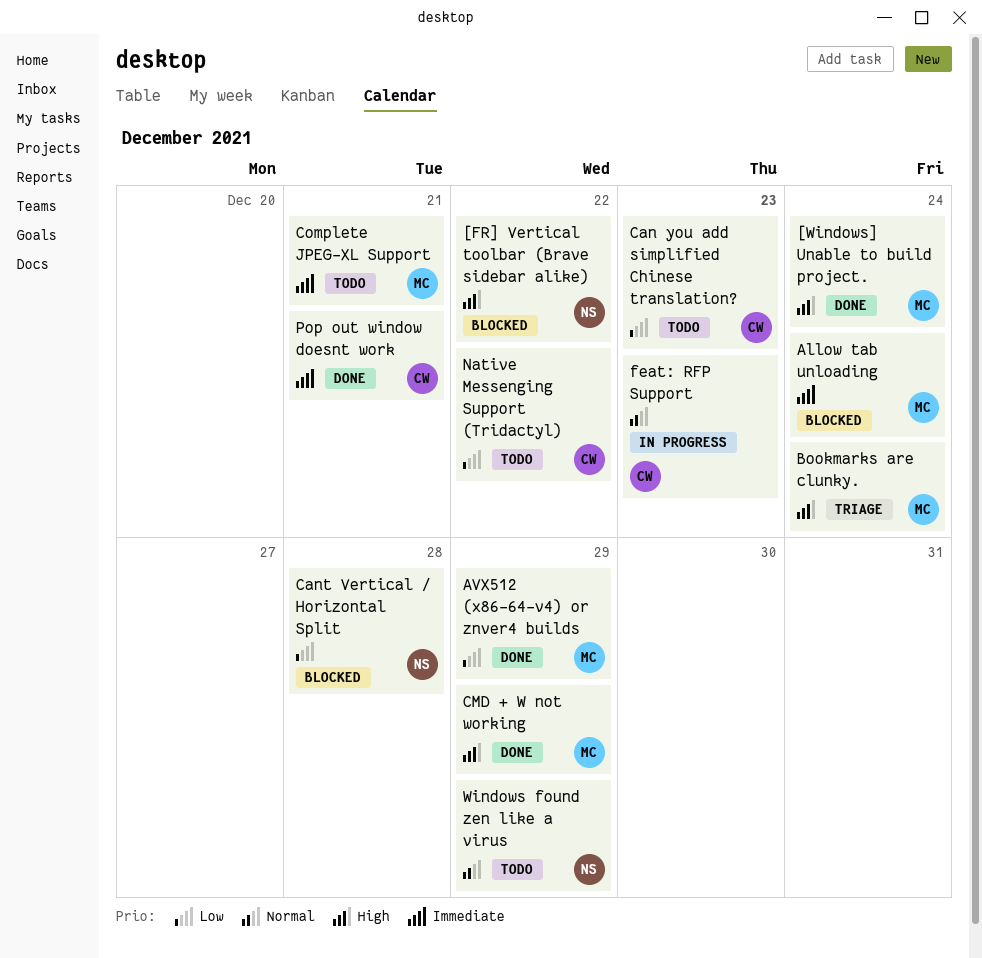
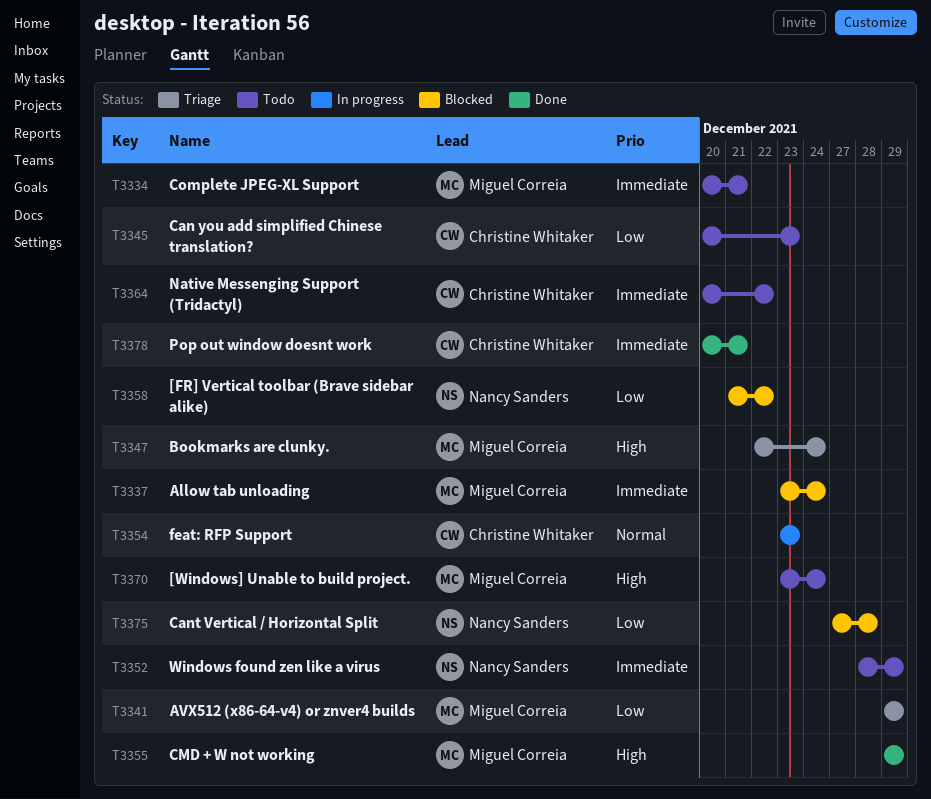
[FR] Vertical toolbar (Brave sidebar alike), priority: High -> Low
[Windows] Unable to build project., status: Done -> Todo
AVX512 (x86-64-v4) or znver4 builds, status: Done -> Triage
Native Messenging Support (Tridactyl), priority: Low -> Immediate
Windows found zen like a virus, priority: Normal -> Immediate

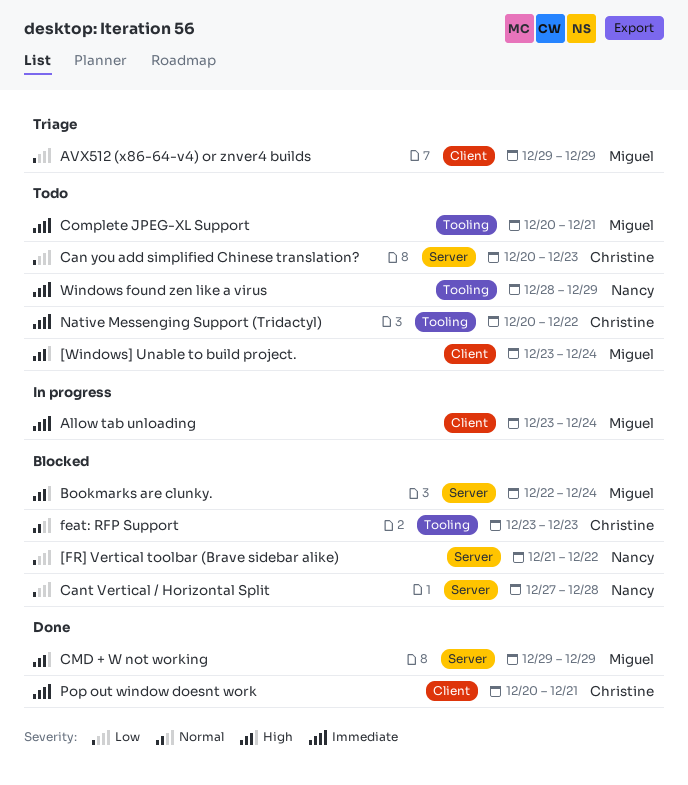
Allow tab unloading, status: Blocked -> In progress
Bookmarks are clunky., status: Triage -> Blocked
feat: RFP Support, status: In progress -> Blocked

